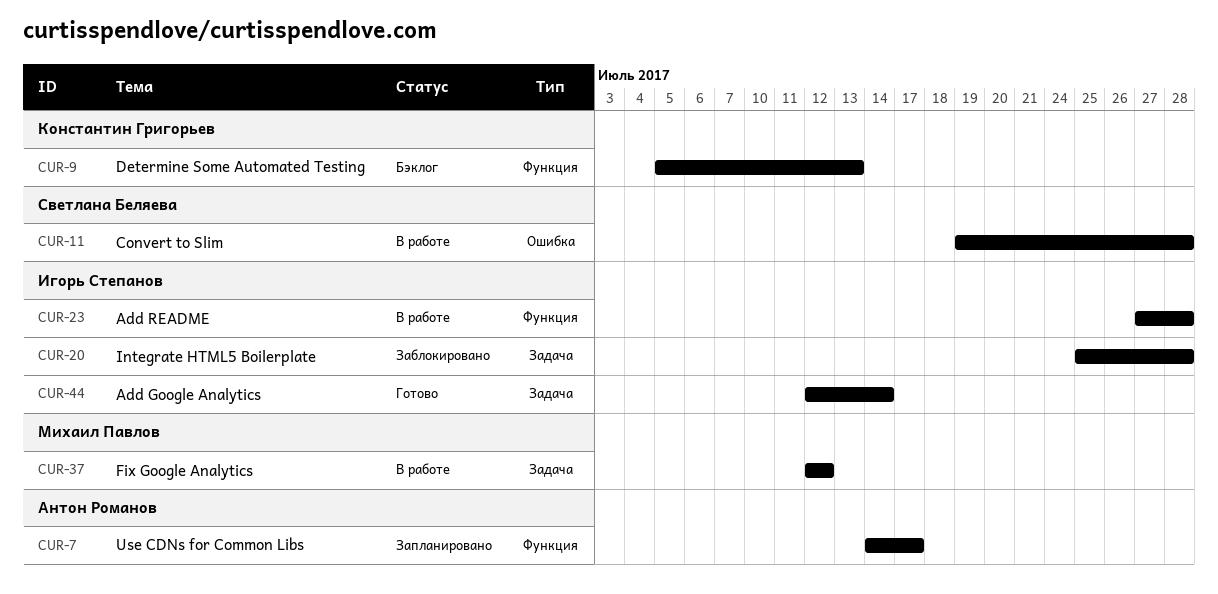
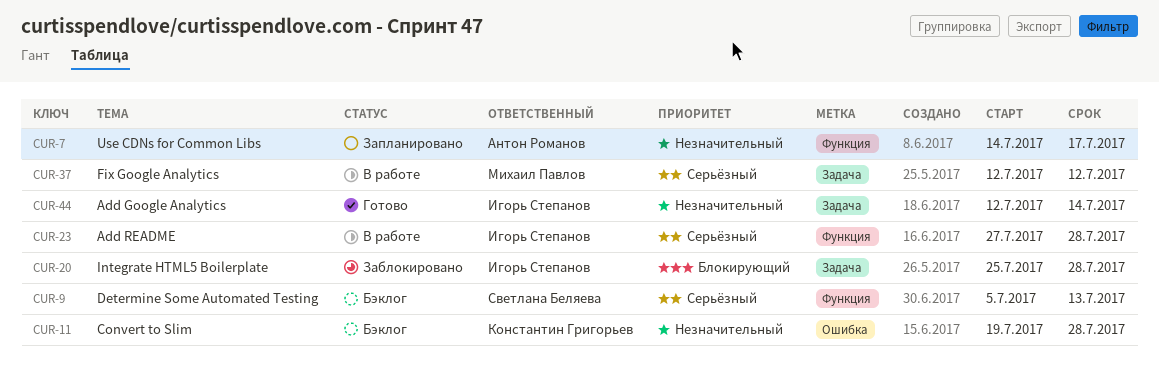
CUR-9, owner: Константин Григорьев -> Светлана Беляева
CUR-11, status: В работе -> Бэклог
CUR-11, owner: Светлана Беляева -> Константин Григорьев

